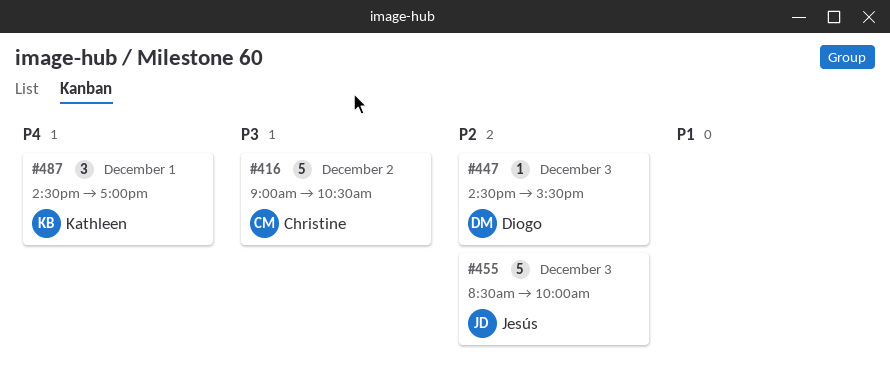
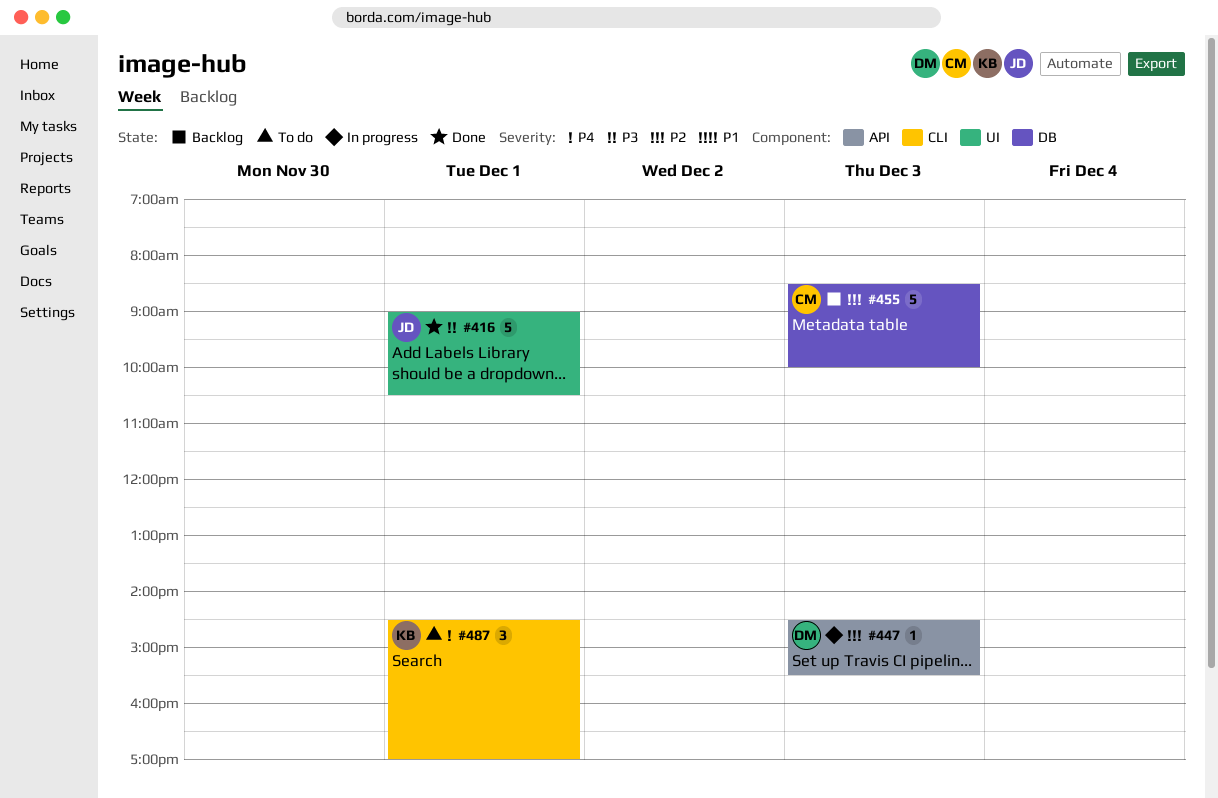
#416, owner: Christine -> Jesús
#416, day: Dec 2 -> Dec 1
#455, owner: Jesús -> Christine

